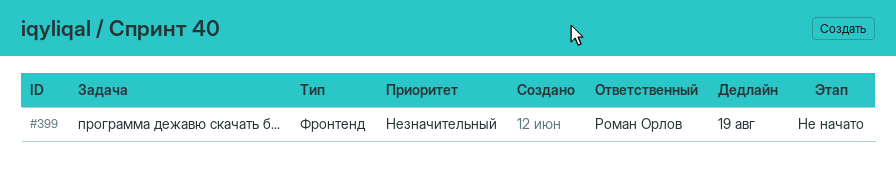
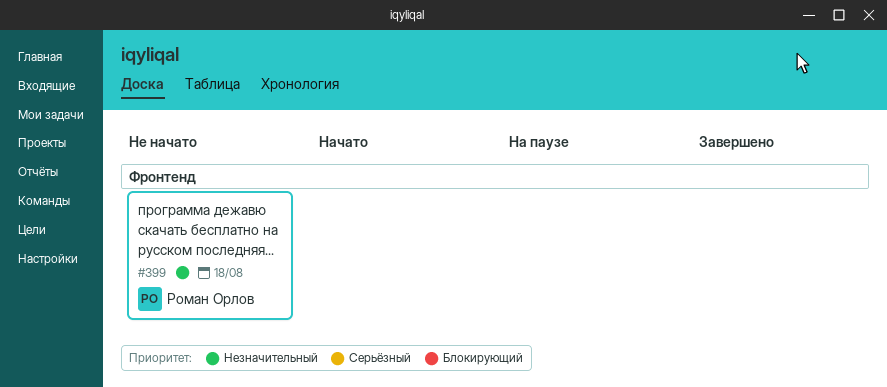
#399, due: Aug 19 -> Aug 18

